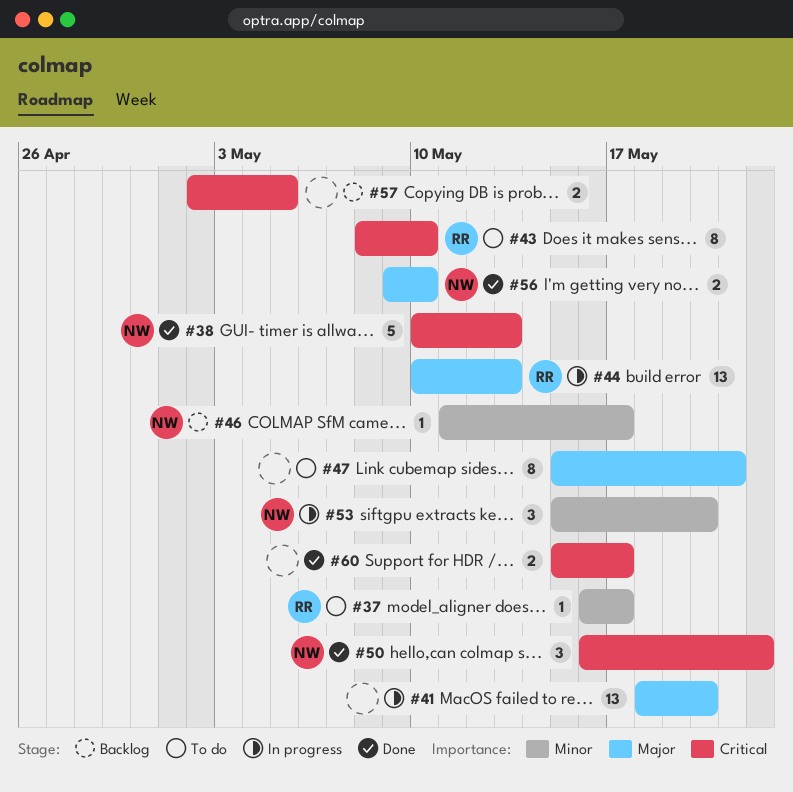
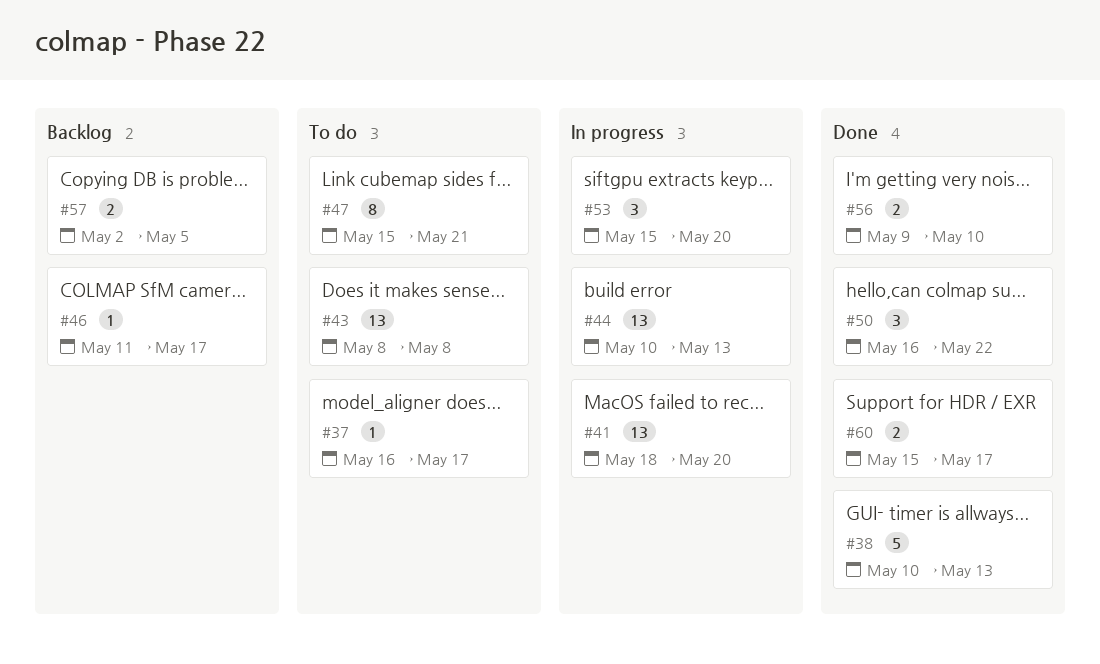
#43, estimate: 8 -> 13
#43, due: May 10 -> May 8

